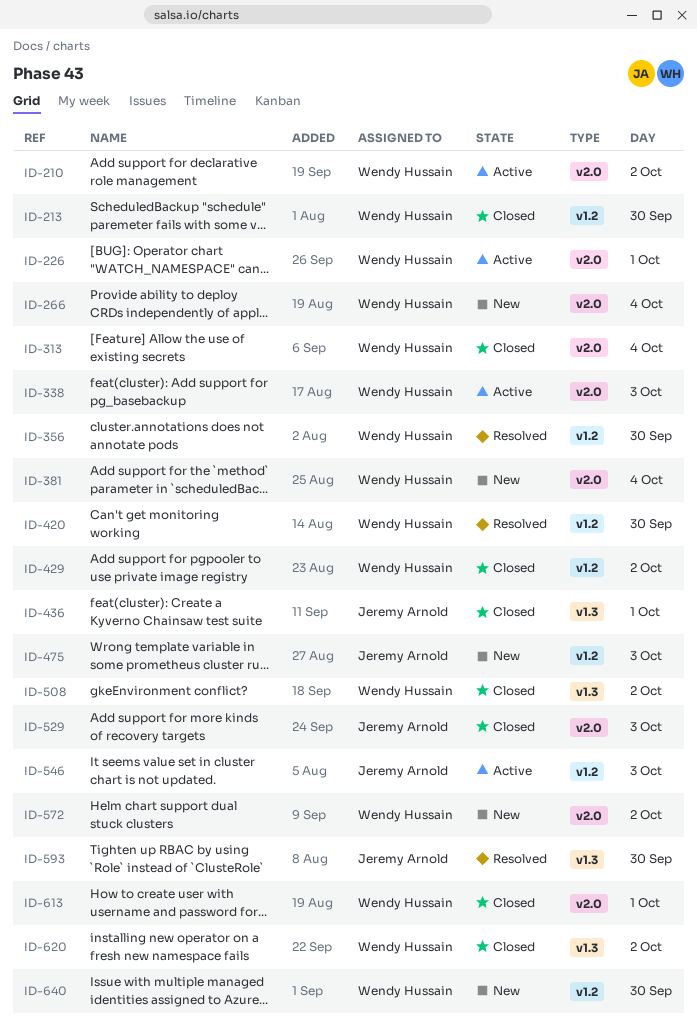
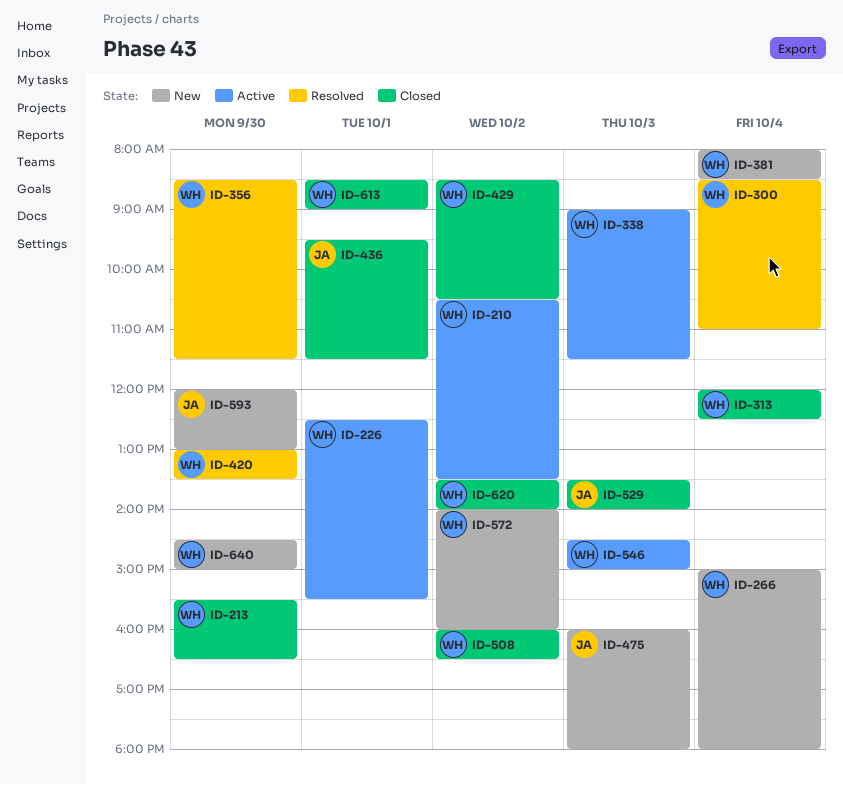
ID-300: none -> present
ID-546, owner: Jeremy Arnold -> Wendy Hussain
ID-593, status: Resolved -> New

